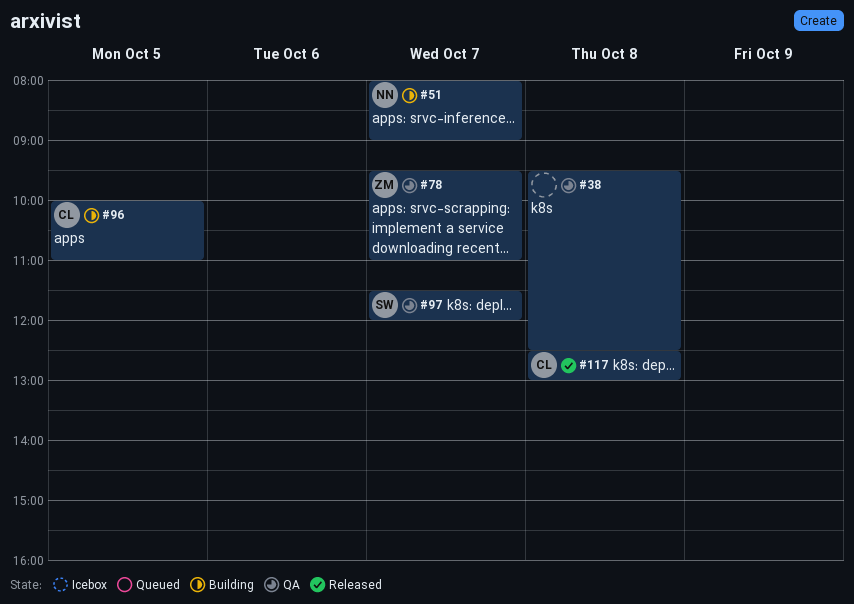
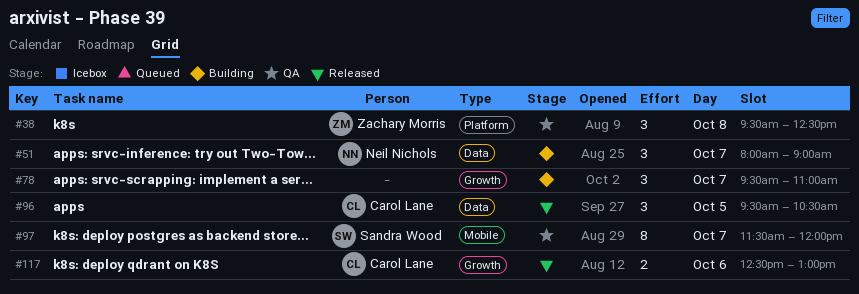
#38, owner: none -> Zachary Morris
#78, status: QA -> Building
#78, owner: Zachary Morris -> none
#96, status: Building -> Released
#96, begins: 10:00 -> 09:30
#96, ends: 11:00 -> 10:30
#117, day: Oct 8 -> Oct 6

